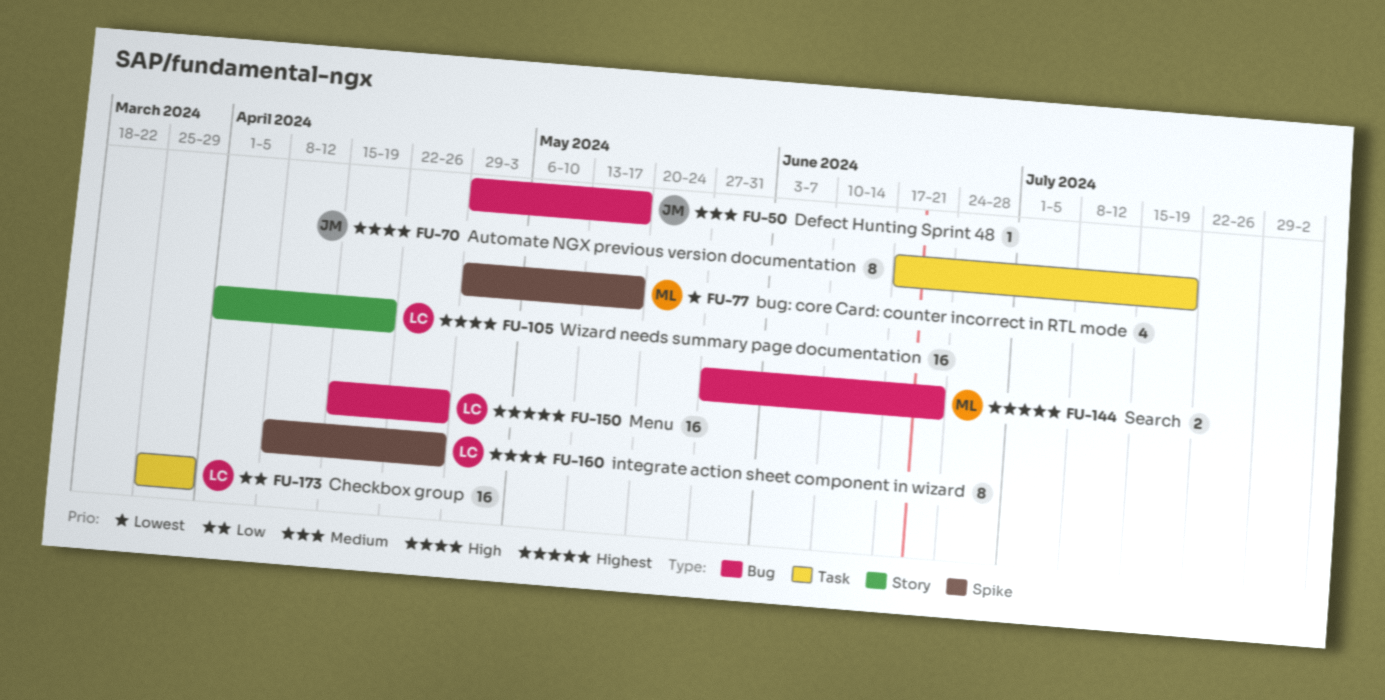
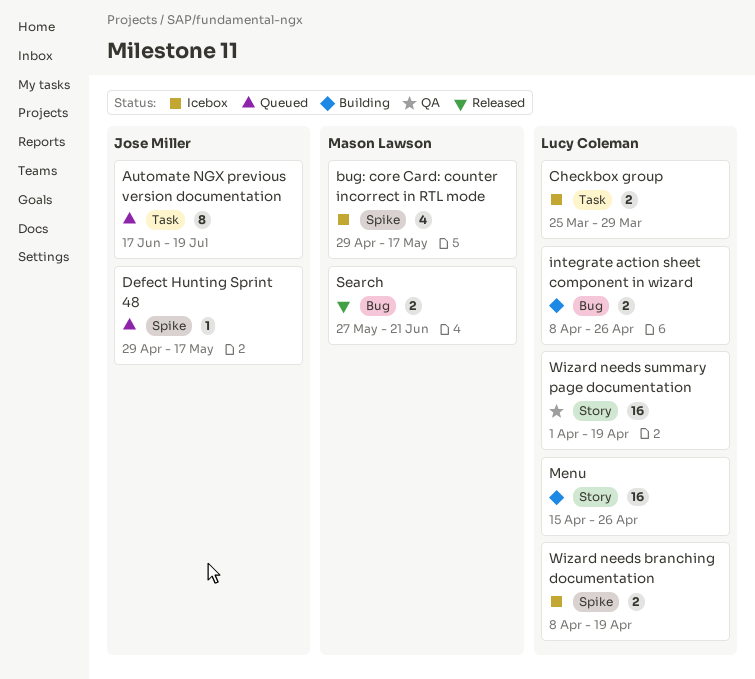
Checkbox group, estimate: 16 -> 2
Defect Hunting Sprint 48, label: Bug -> Spike
integrate action sheet component in wizard, label: Spike -> Bug
integrate action sheet component in wizard, estimate: 8 -> 2
Menu, label: Bug -> Story
Wizard needs branching documentation: none -> present

